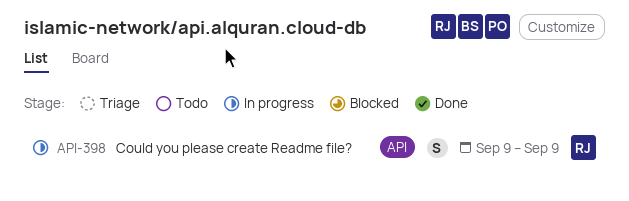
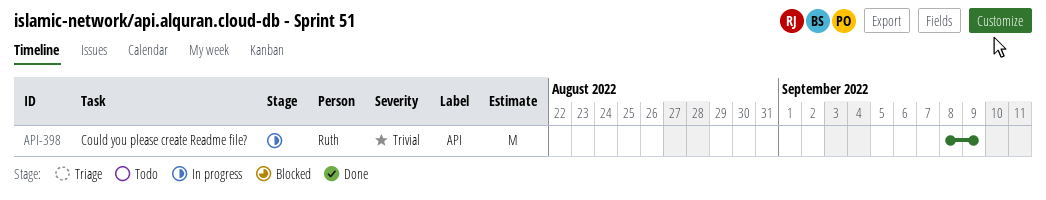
API-398, estimate: S -> M
API-398, start: Sep 9 -> Sep 8

